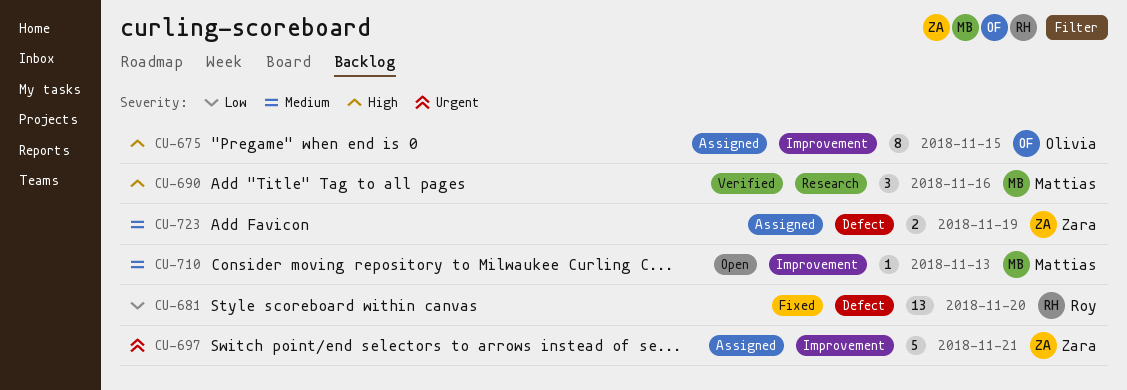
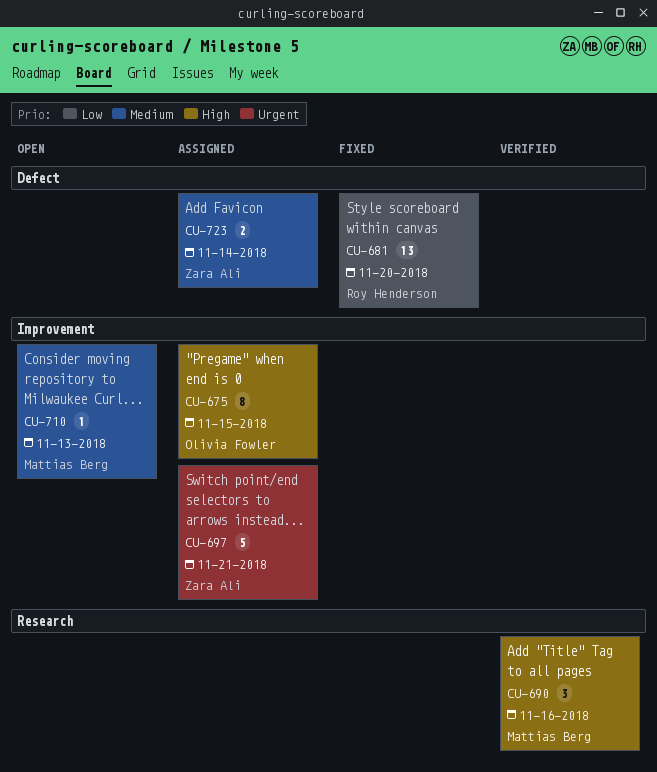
CU-723, due: Nov 19 -> Nov 14

